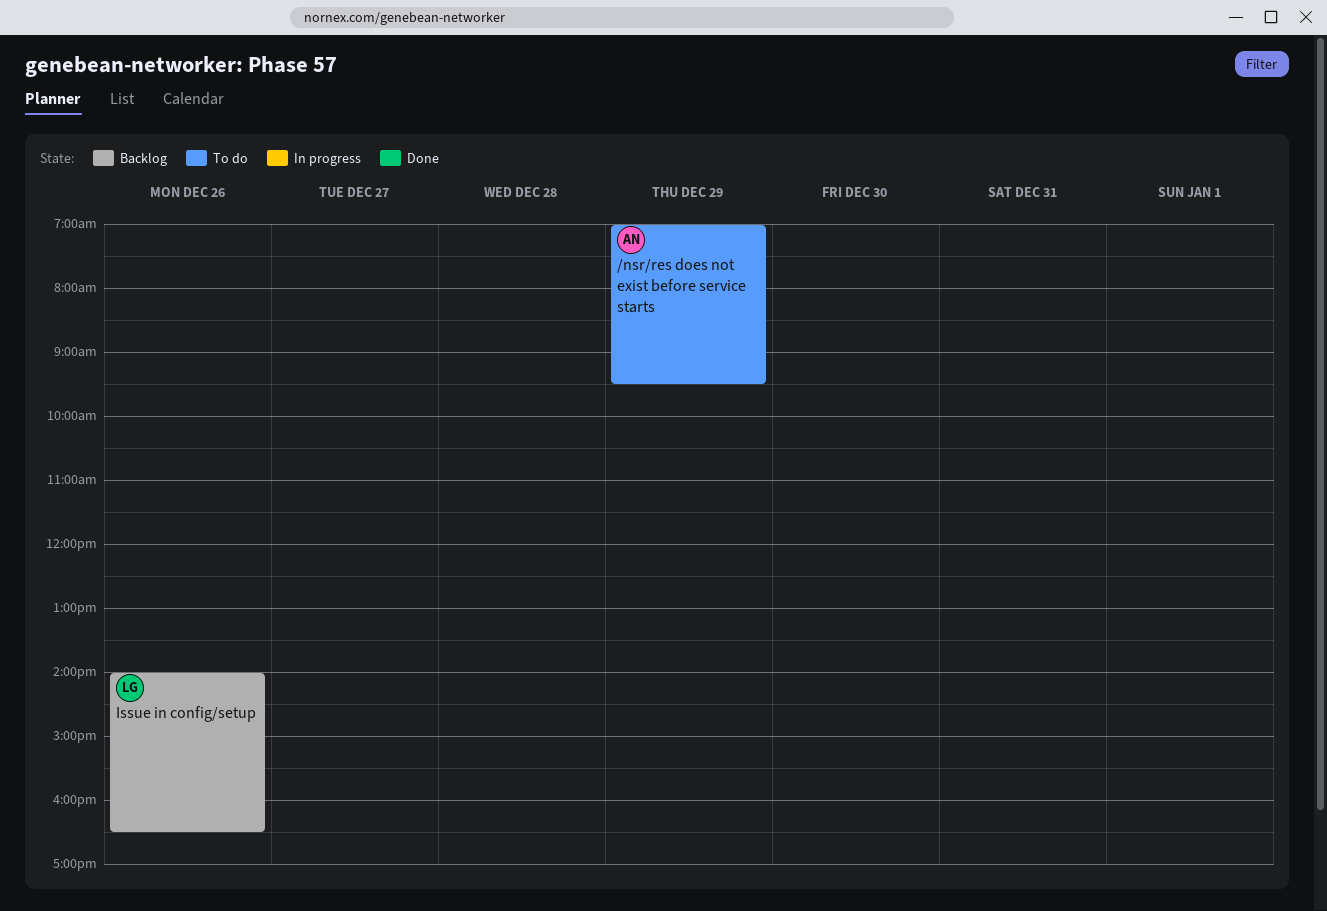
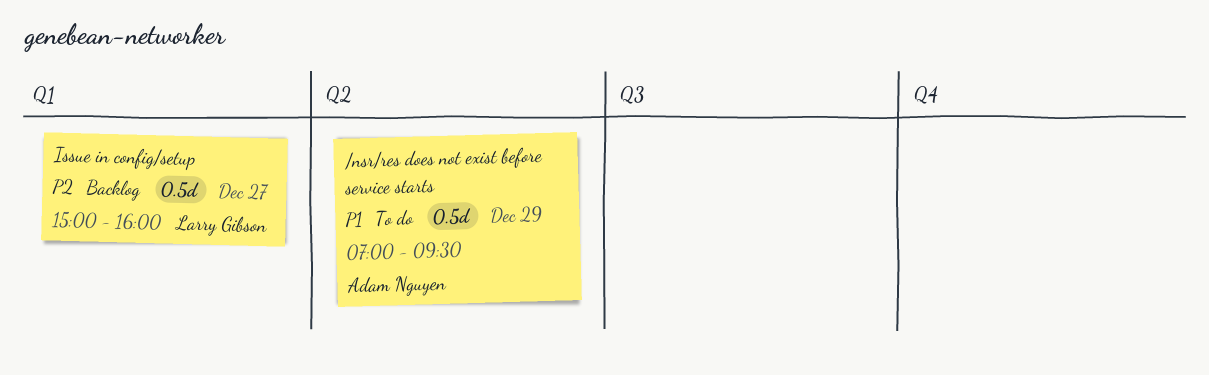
Issue in config/setup, day: Dec 26 -> Dec 27
Issue in config/setup, begins: 14:00 -> 15:00
Issue in config/setup, ends: 16:30 -> 16:00

